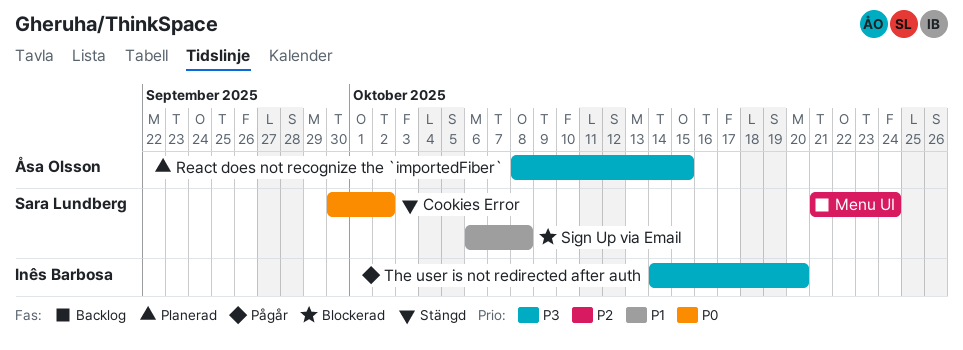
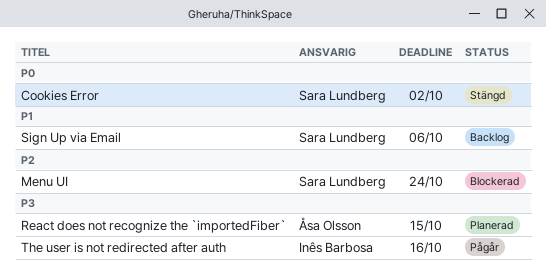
Menu UI, status: Backlog -> Blockerad
Sign Up via Email, status: Blockerad -> Backlog
Sign Up via Email, due: Oct 8 -> Oct 6
The user is not redirected after auth, due: Oct 20 -> Oct 16

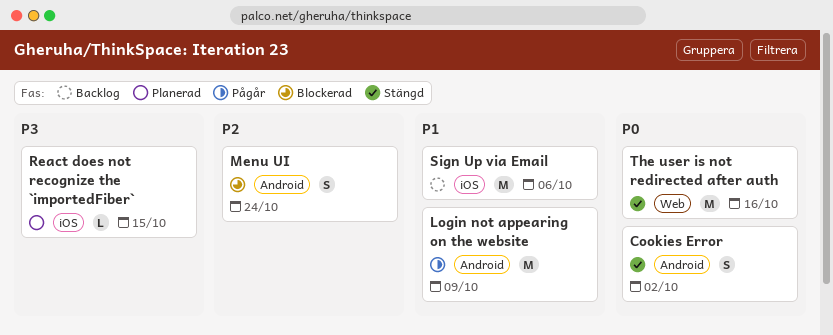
Login not appearing on the website: none -> present
The user is not redirected after auth, status: Pågår -> Stängd
The user is not redirected after auth, priority: P3 -> P0

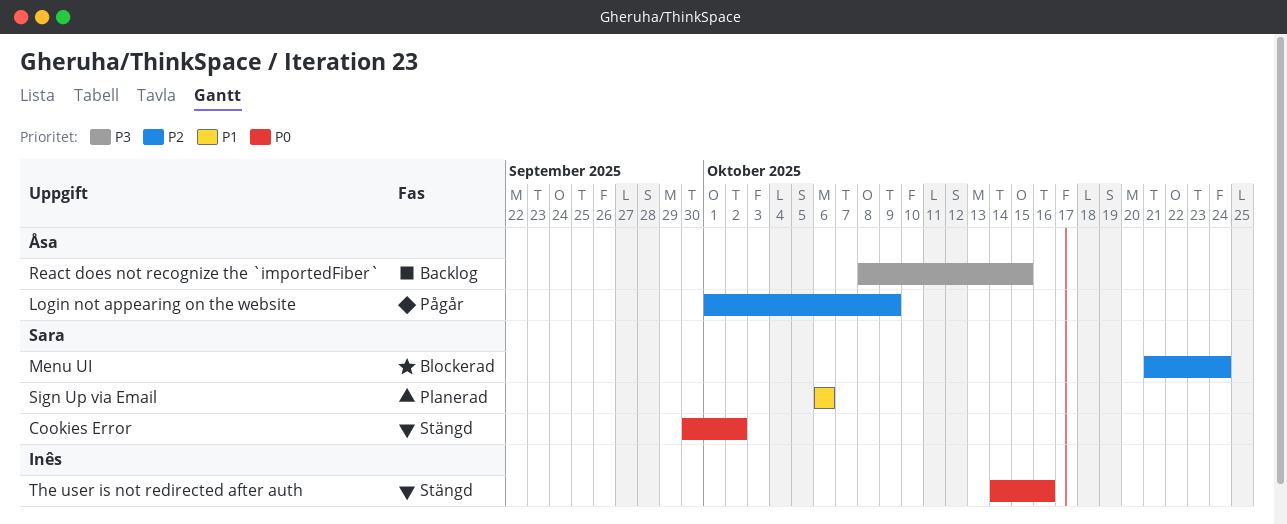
Login not appearing on the website, priority: P1 -> P2
React does not recognize the `importedFiber`, status: Planerad -> Backlog
Sign Up via Email, status: Backlog -> Planerad

